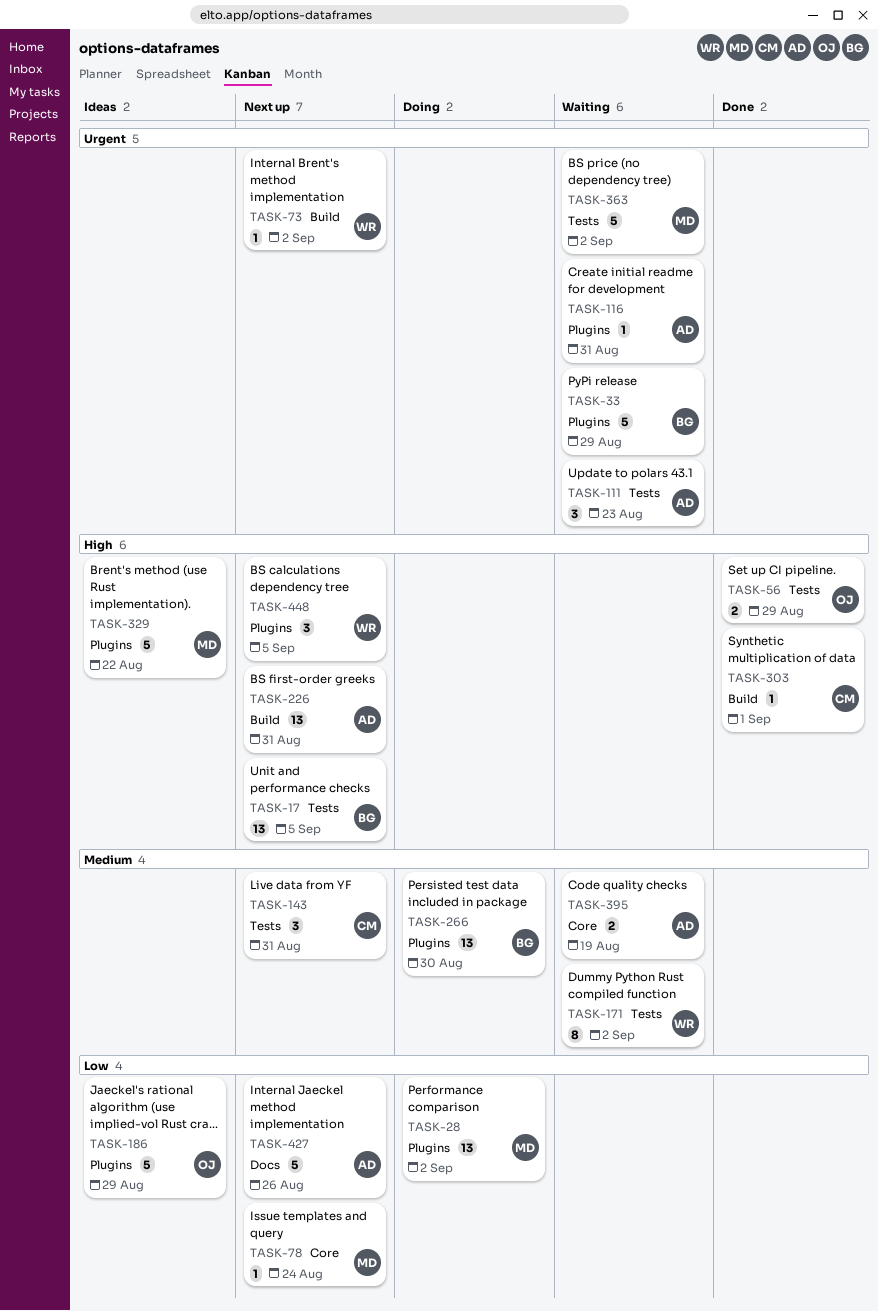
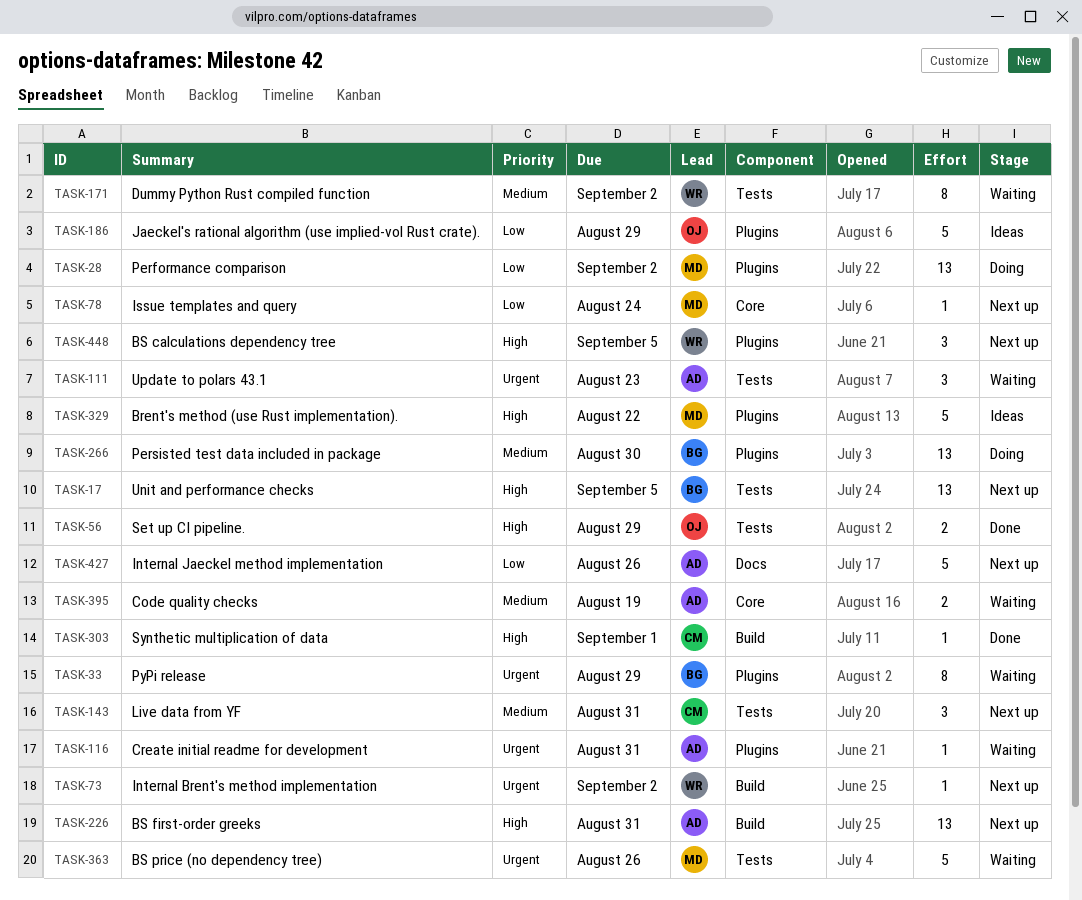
TASK-33, estimate: 5 -> 8
TASK-363, due: Sep 2 -> Aug 26

